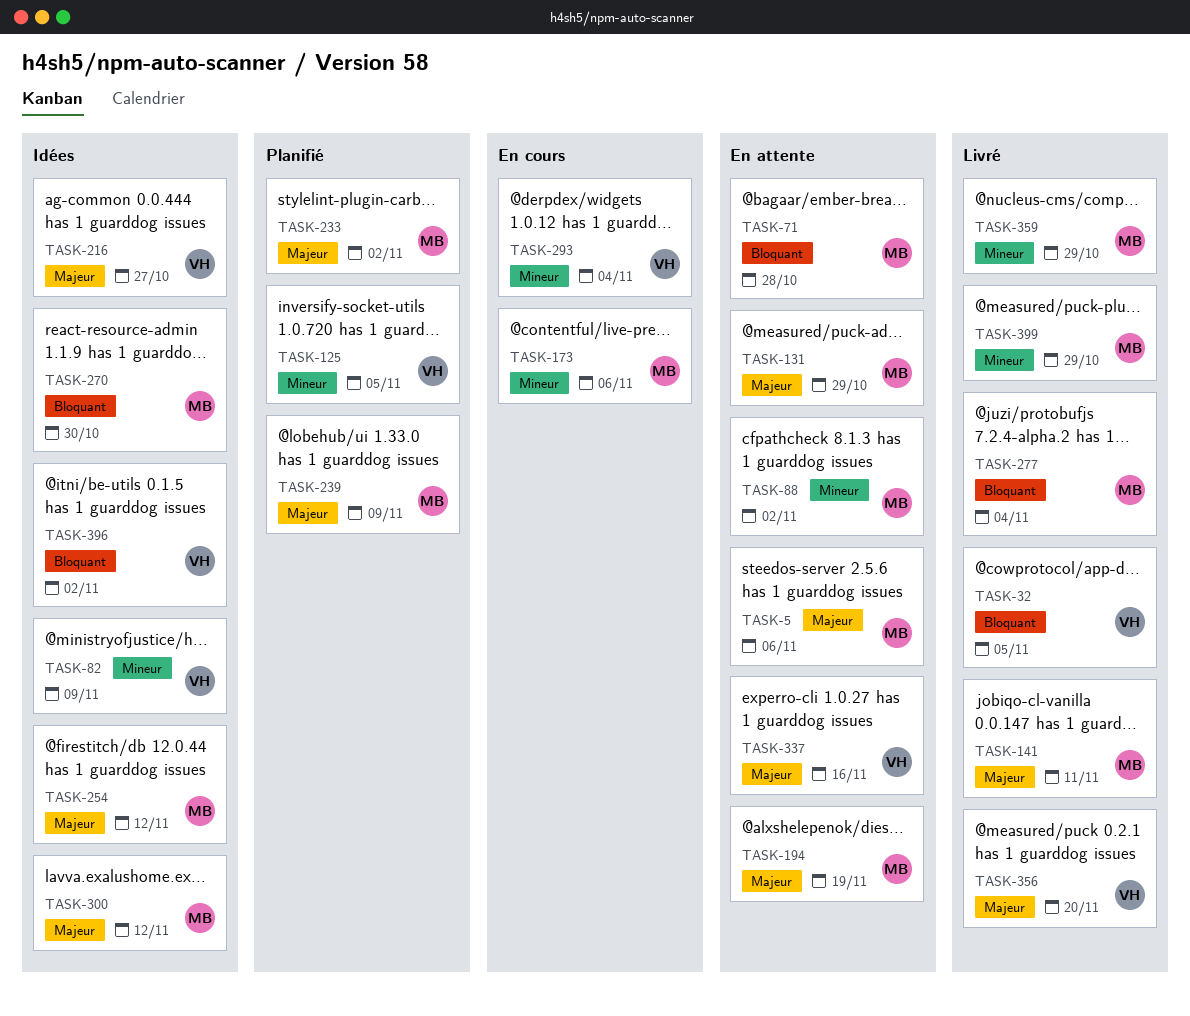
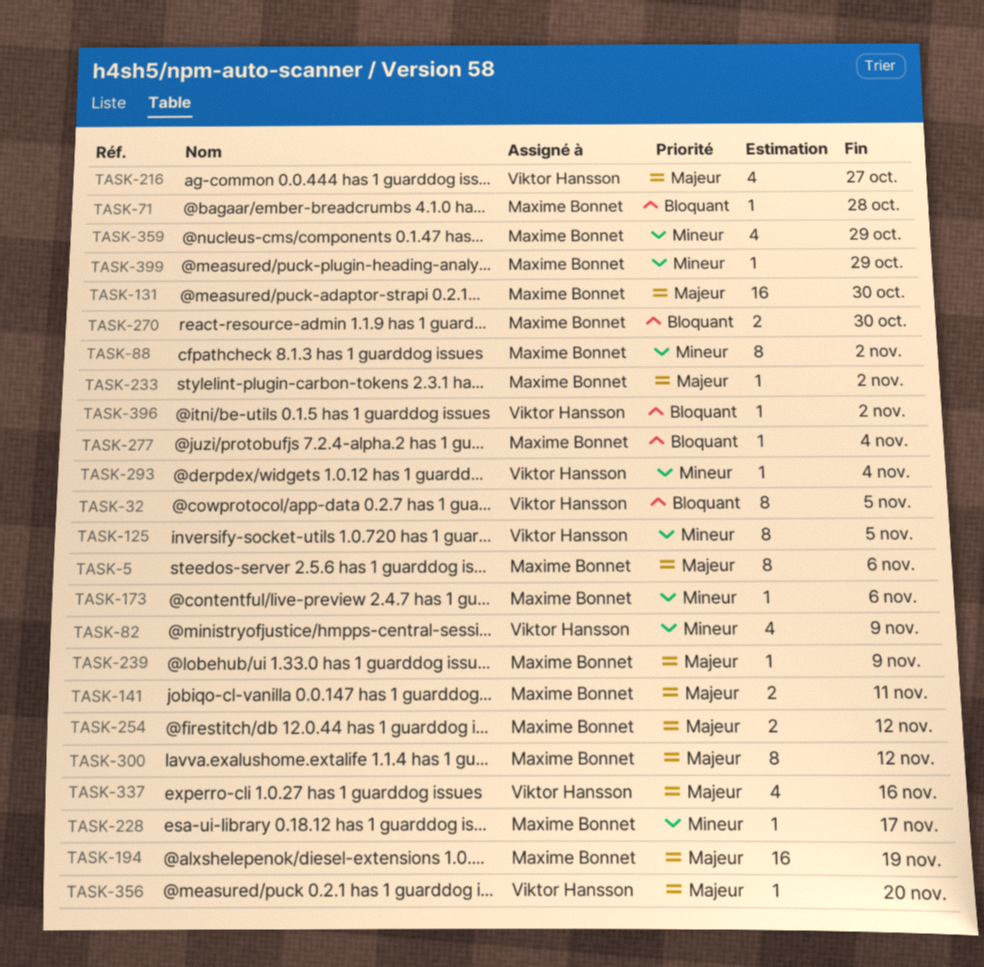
TASK-131, due: Oct 29 -> Oct 30
TASK-228: none -> present

